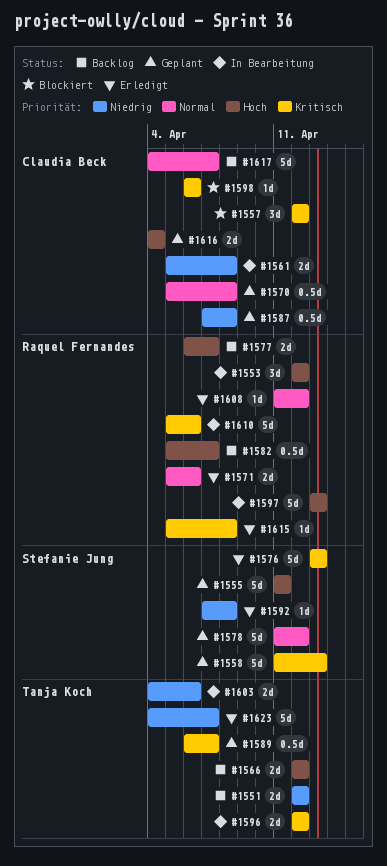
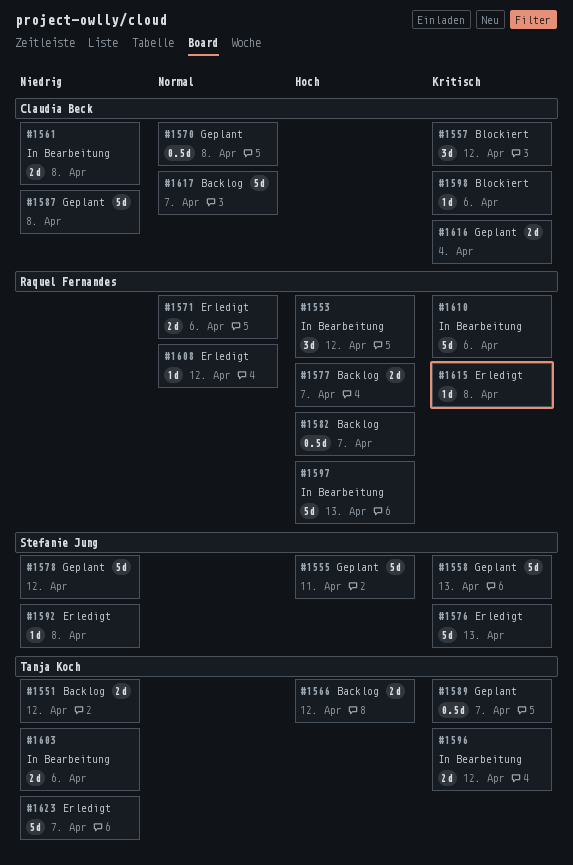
#1578, priority: Normal -> Niedrig
#1587, estimate: 0.5d -> 5d
#1616, priority: Hoch -> Kritisch

